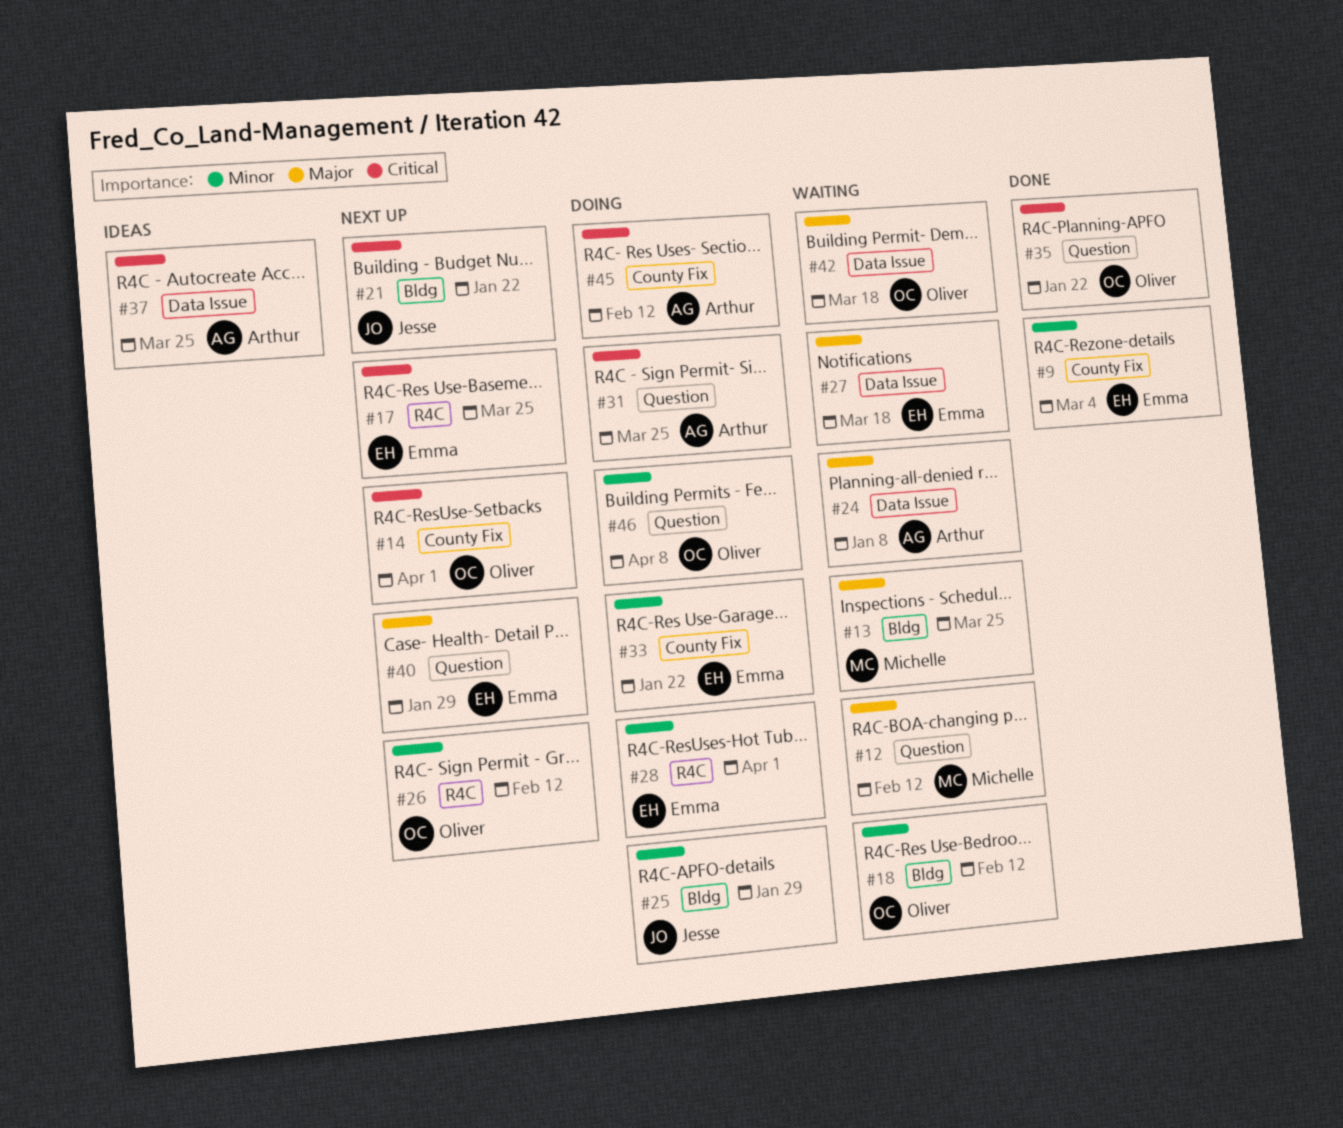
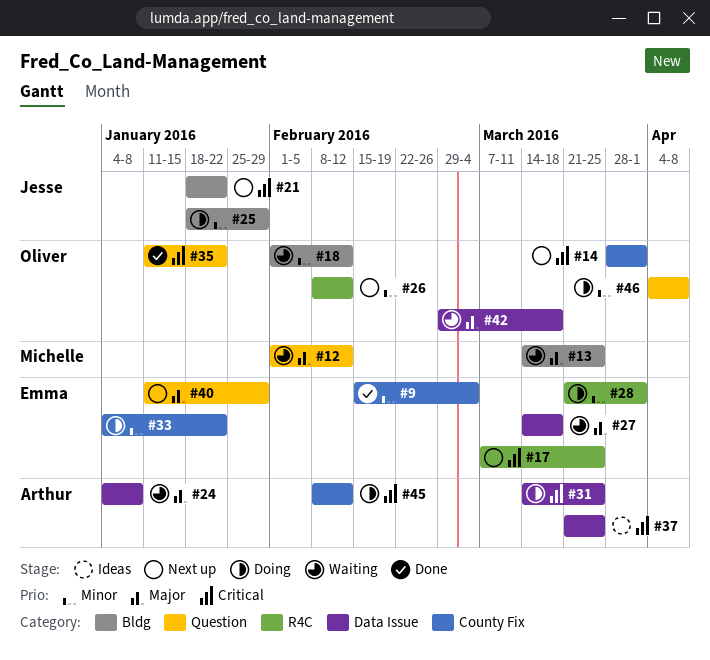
#31, label: Question -> Data Issue

